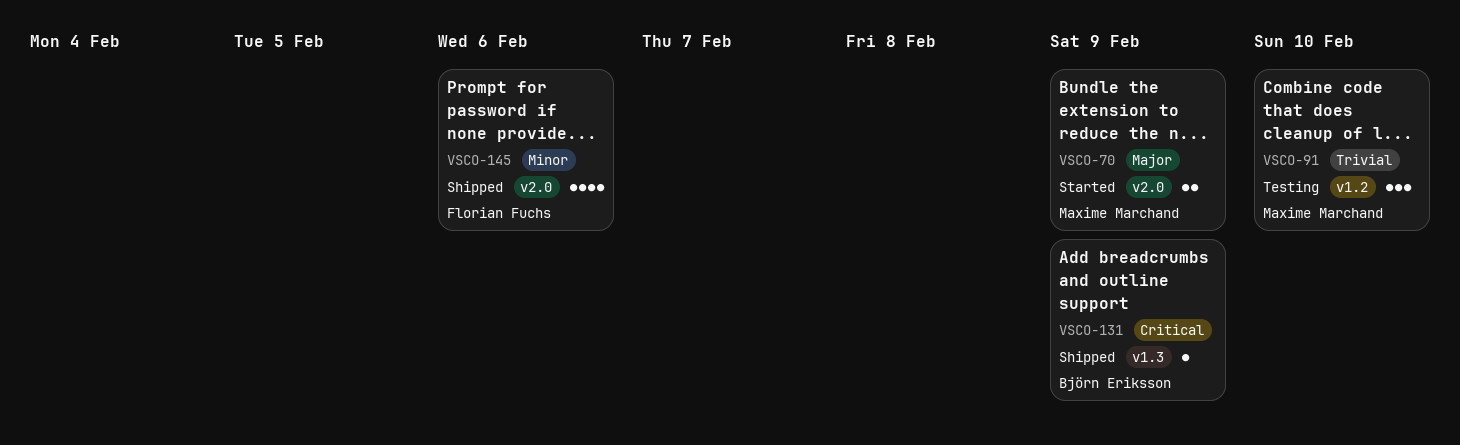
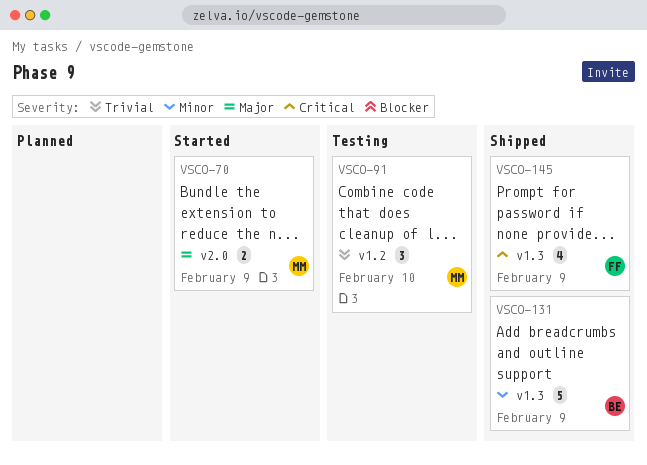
VSCO-131, priority: Critical -> Minor
VSCO-131, estimate: 1 -> 5
VSCO-145, priority: Minor -> Critical
VSCO-145, label: v2.0 -> v1.3
VSCO-145, due: Feb 6 -> Feb 9

